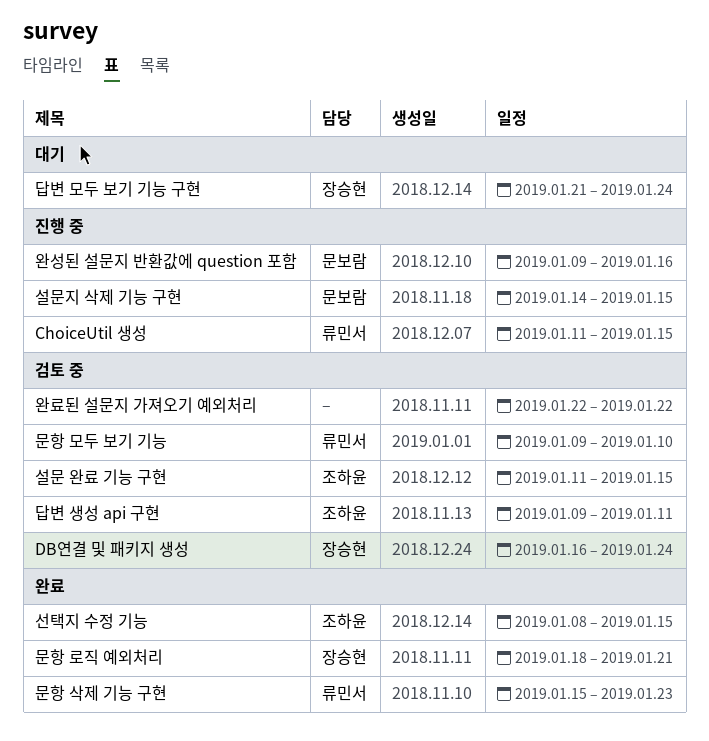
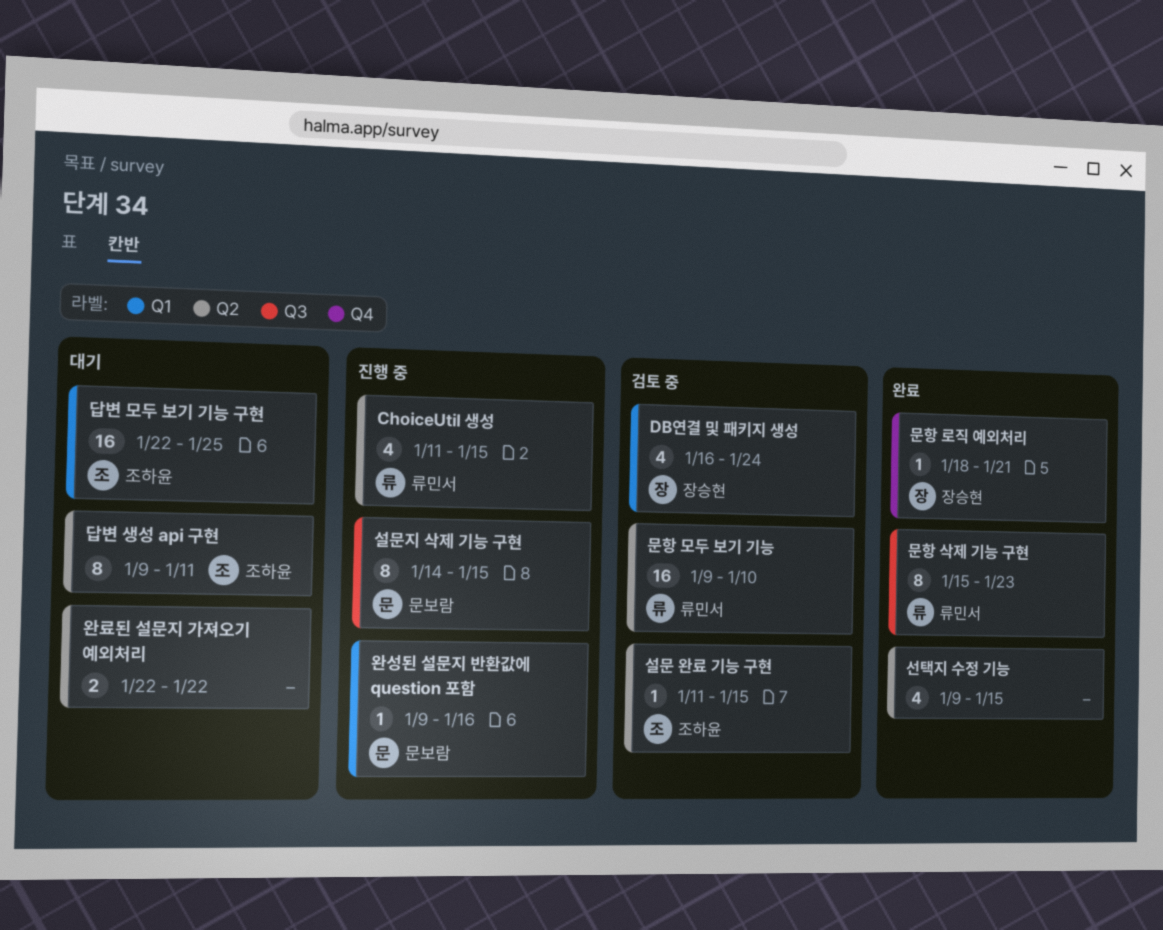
답변 모두 보기 기능 구현, owner: 장승현 -> 조하윤
답변 모두 보기 기능 구현, start: Jan 21 -> Jan 22
답변 모두 보기 기능 구현, due: Jan 24 -> Jan 25
답변 생성 api 구현, status: 검토 중 -> 대기
선택지 수정 기능, owner: 조하윤 -> none
선택지 수정 기능, start: Jan 8 -> Jan 9
완료된 설문지 가져오기 예외처리, status: 검토 중 -> 대기

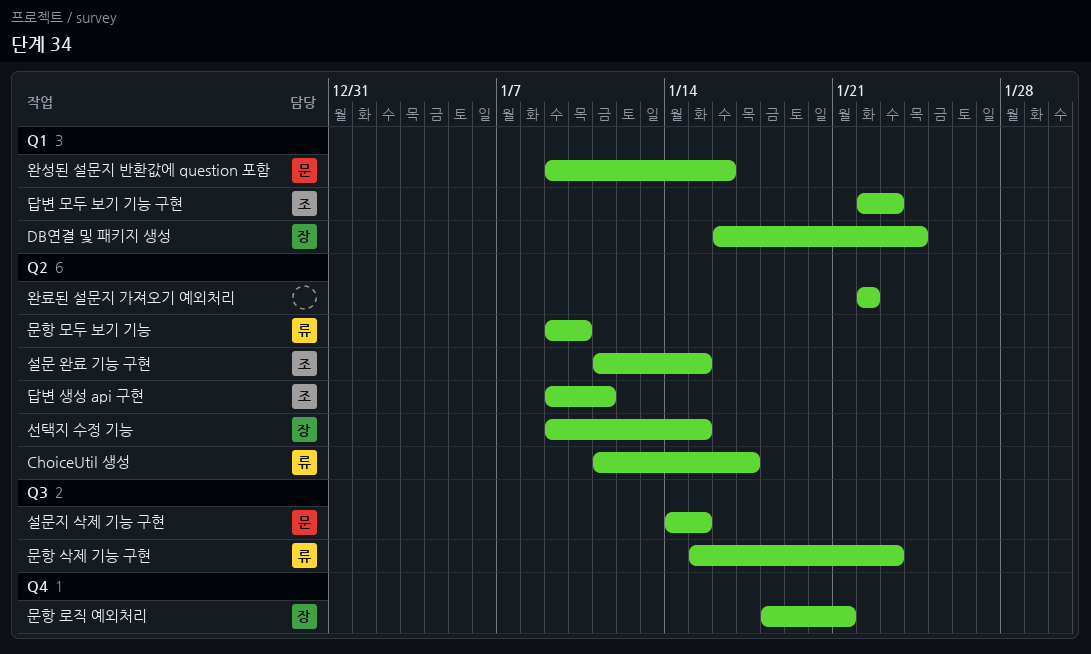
ChoiceUtil 생성, due: Jan 15 -> Jan 17
답변 모두 보기 기능 구현, due: Jan 25 -> Jan 23
선택지 수정 기능, owner: none -> 장승현

